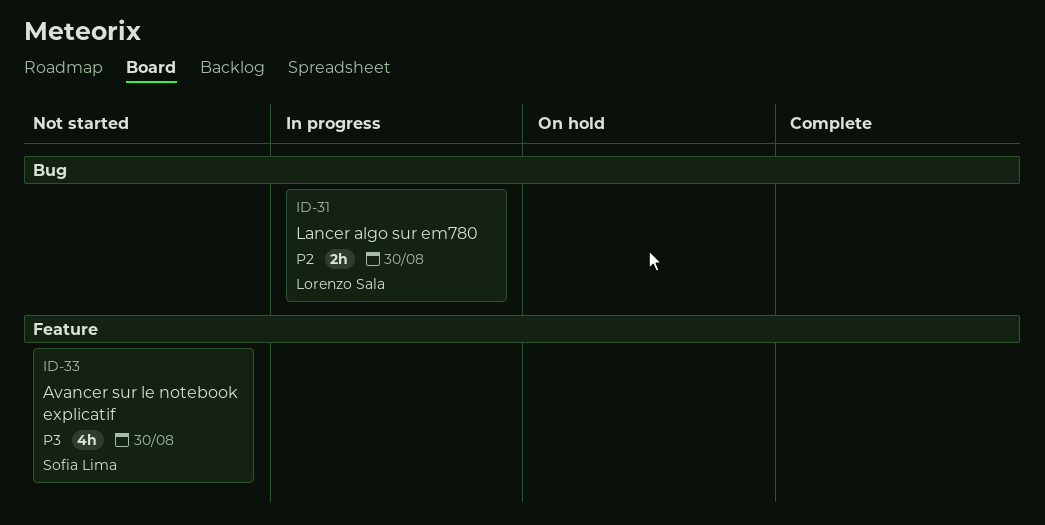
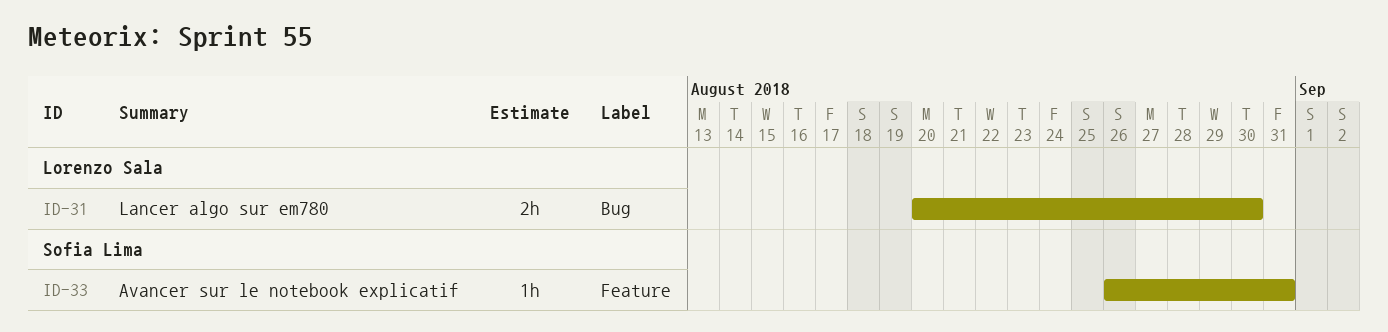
ID-33, estimate: 4h -> 1h
ID-33, due: Aug 30 -> Aug 31

